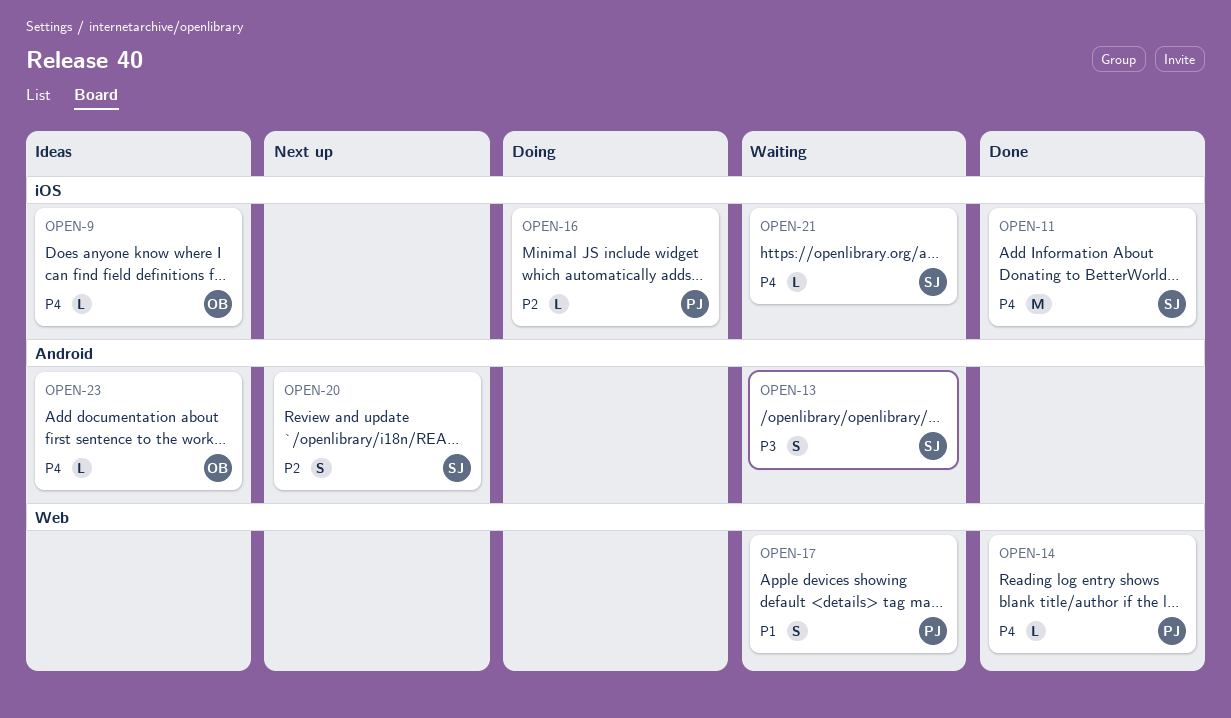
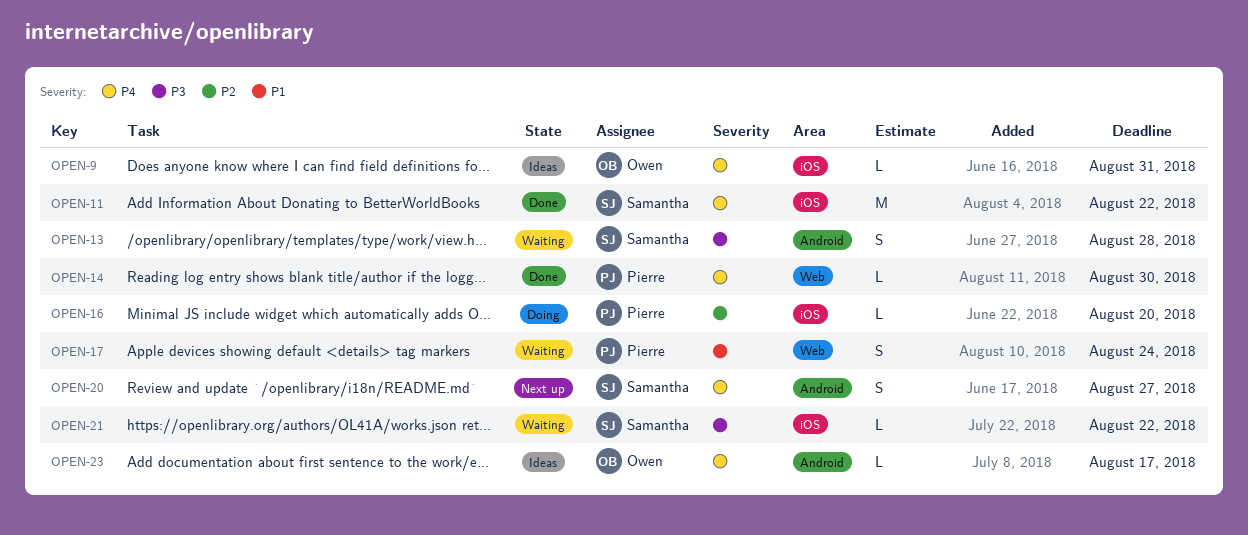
OPEN-20, priority: P2 -> P4
OPEN-21, priority: P4 -> P3

